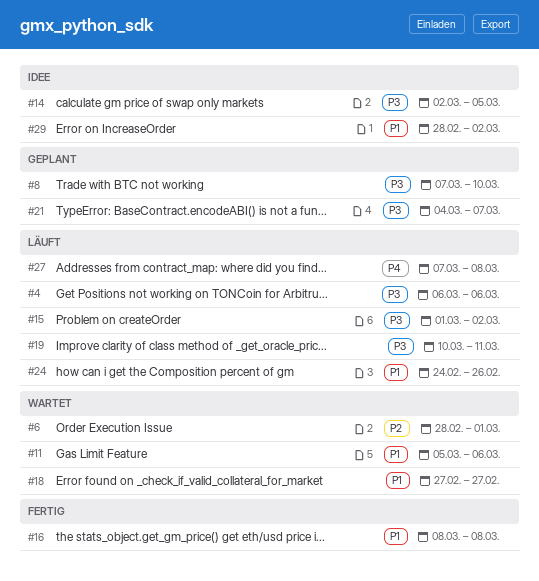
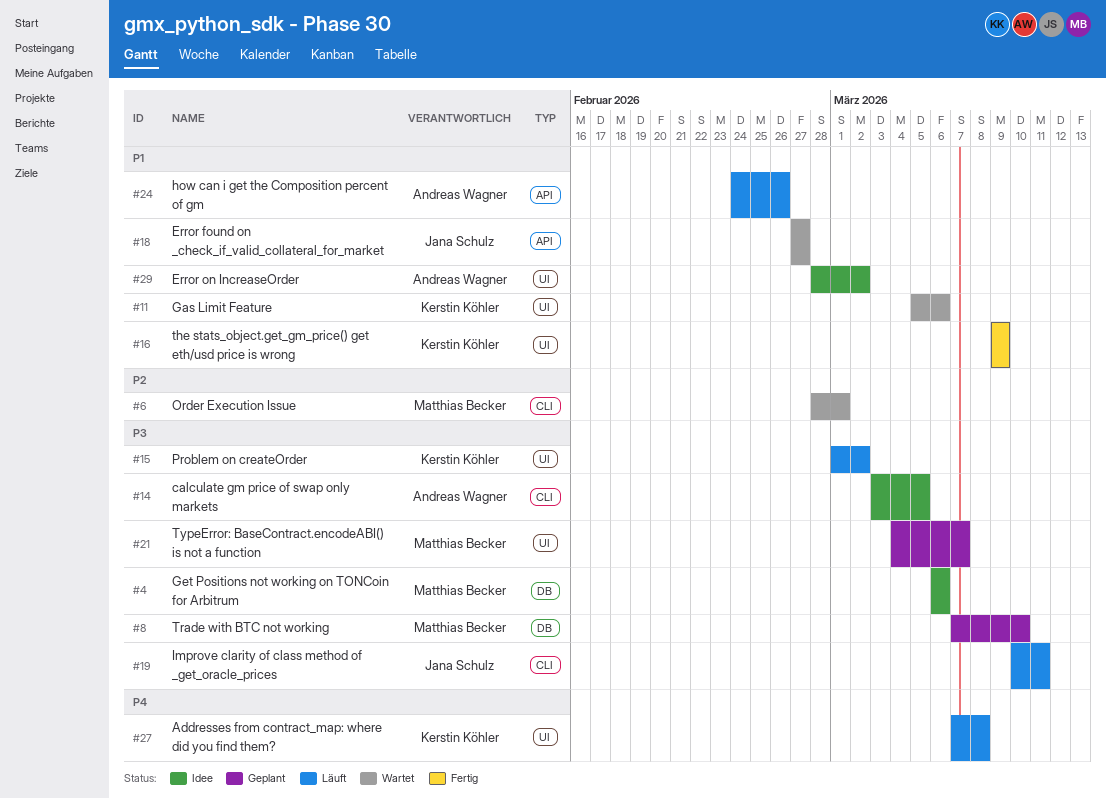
#4, status: Läuft -> Idee
#14, start: Mar 2 -> Mar 3
#16, start: Mar 8 -> Mar 9
#16, due: Mar 8 -> Mar 9

